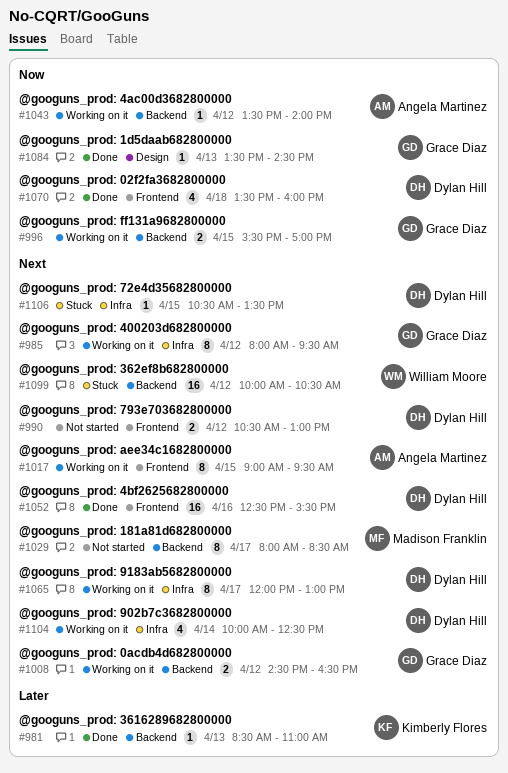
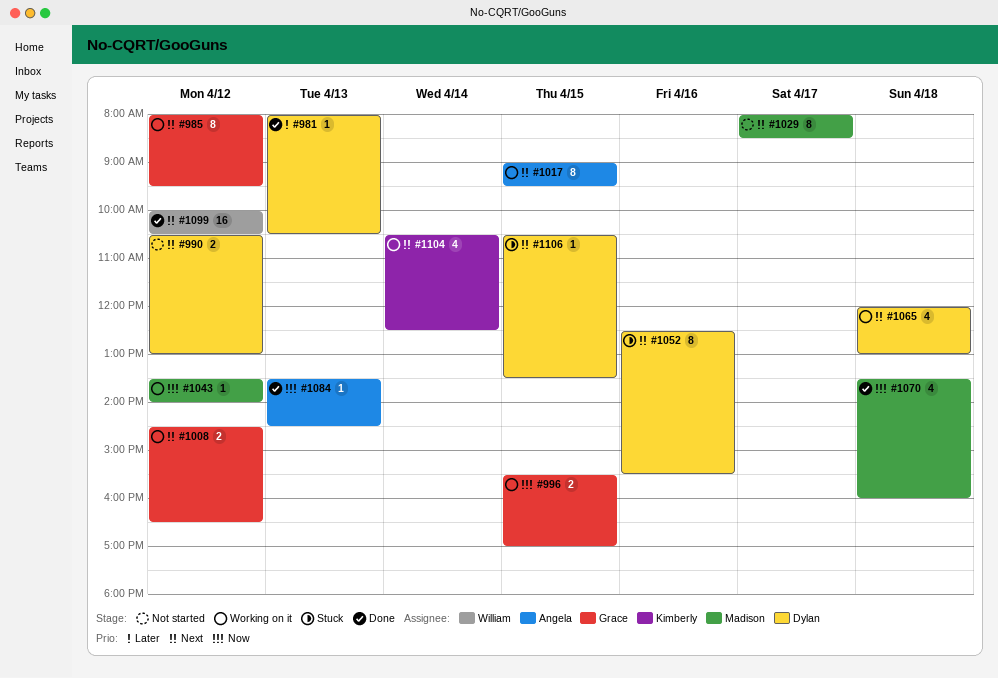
#981, owner: Kimberly Flores -> Dylan Hill
#981, begins: 08:30 -> 08:00
#981, ends: 11:00 -> 10:30
#1043, owner: Angela Martinez -> Madison Franklin
#1052, status: Done -> Stuck
#1052, estimate: 16 -> 8
#1065, estimate: 8 -> 4
#1065, day: Apr 17 -> Apr 18
#1070, owner: Dylan Hill -> Madison Franklin
#1084, owner: Grace Diaz -> Angela Martinez
#1099, status: Stuck -> Done
#1104, owner: Dylan Hill -> Kimberly Flores
#1104, begins: 10:00 -> 10:30

